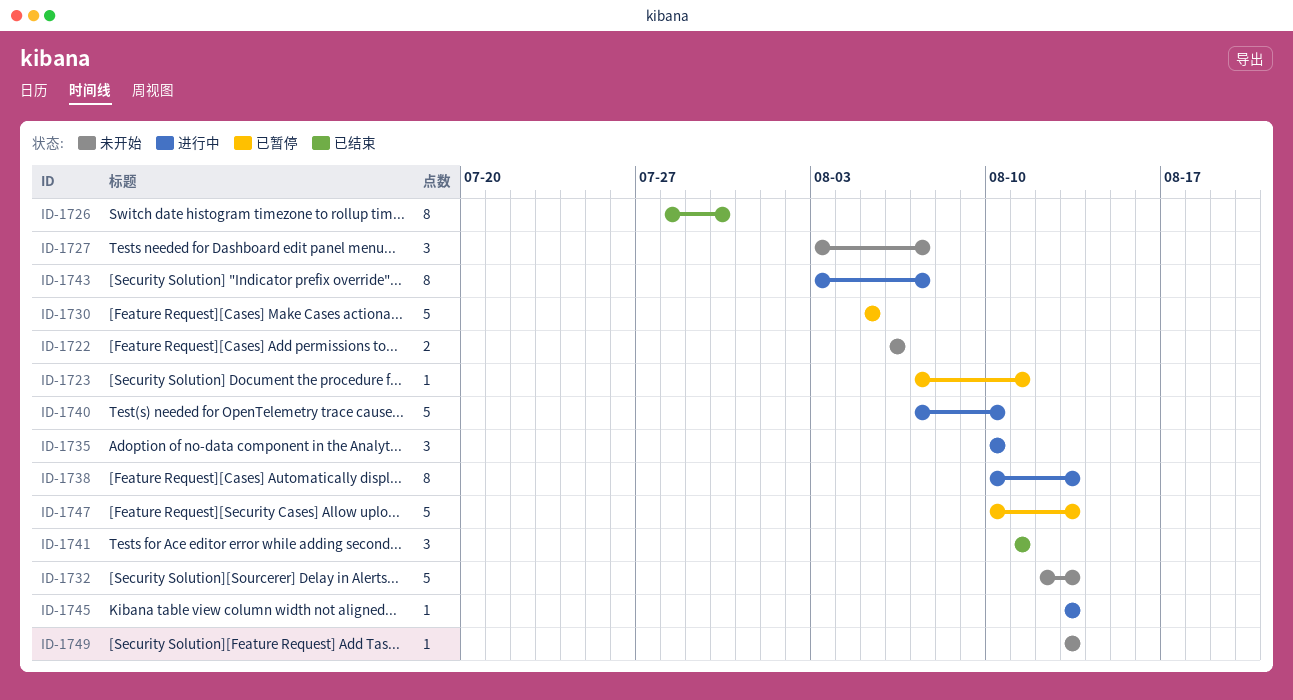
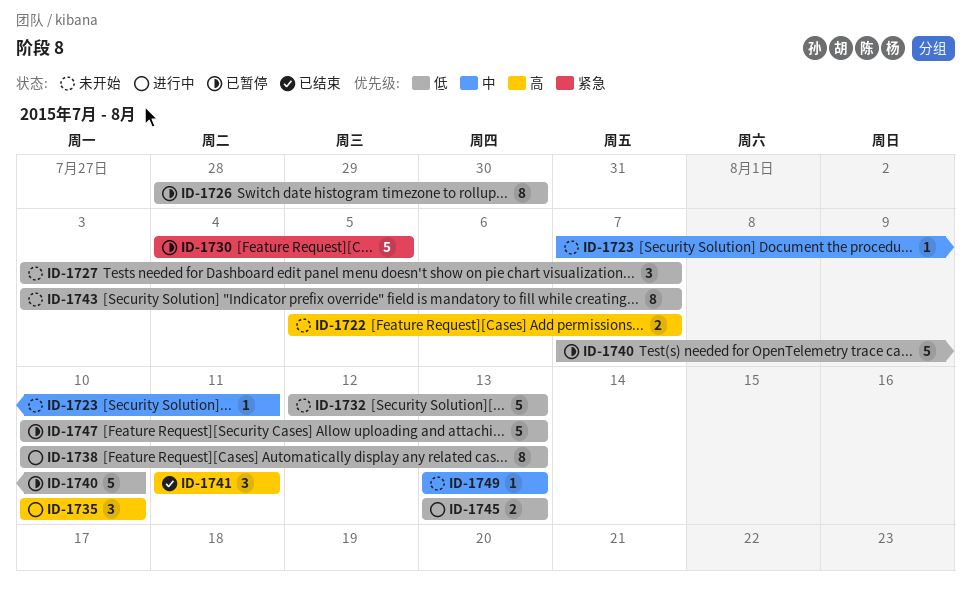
ID-1722, start: Aug 6 -> Aug 5
ID-1722, due: Aug 6 -> Aug 7
ID-1723, status: 已暂停 -> 未开始
ID-1726, status: 已结束 -> 已暂停
ID-1730, start: Aug 5 -> Aug 4
ID-1740, status: 进行中 -> 已暂停
ID-1743, status: 进行中 -> 未开始
ID-1745, estimate: 1 -> 2

